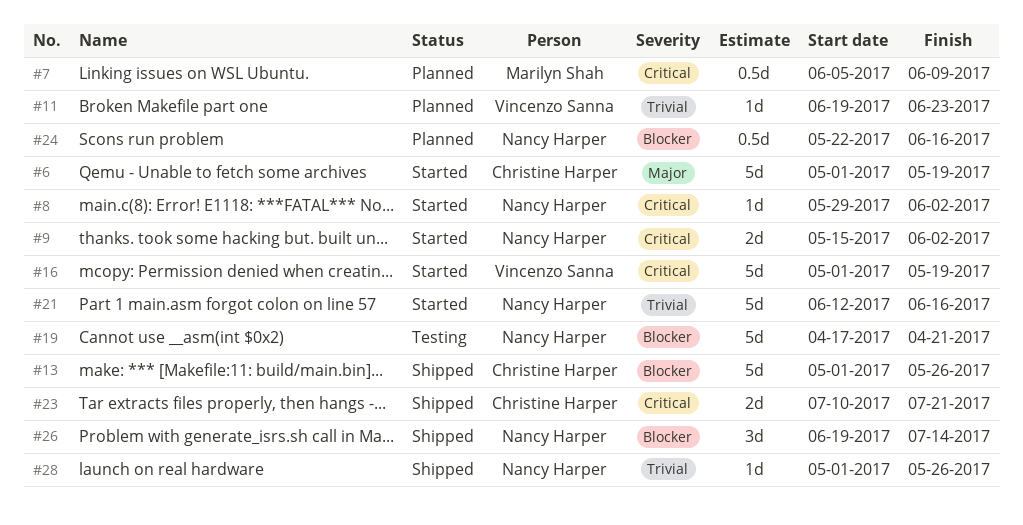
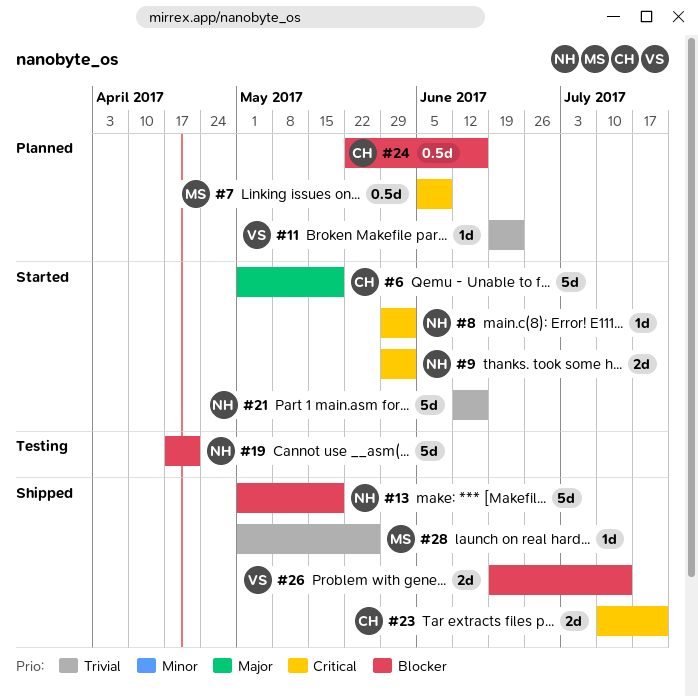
#9, start: May 15 -> May 29
#13, owner: Christine Harper -> Nancy Harper
#13, due: May 26 -> May 19
#16: present -> none
#24, owner: Nancy Harper -> Christine Harper
#26, owner: Nancy Harper -> Vincenzo Sanna
#26, estimate: 3d -> 2d
#28, owner: Nancy Harper -> Marilyn Shah

